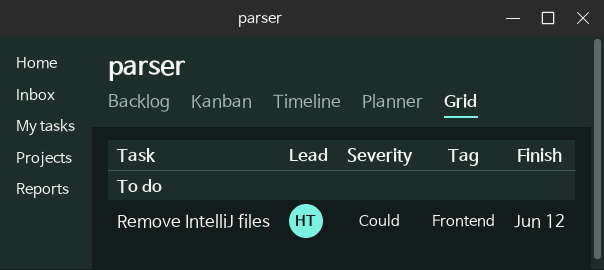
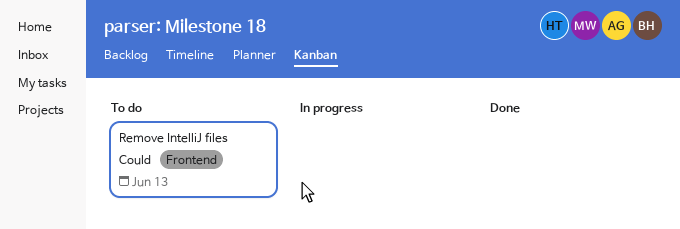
Remove IntelliJ files, due: Jun 12 -> Jun 13

